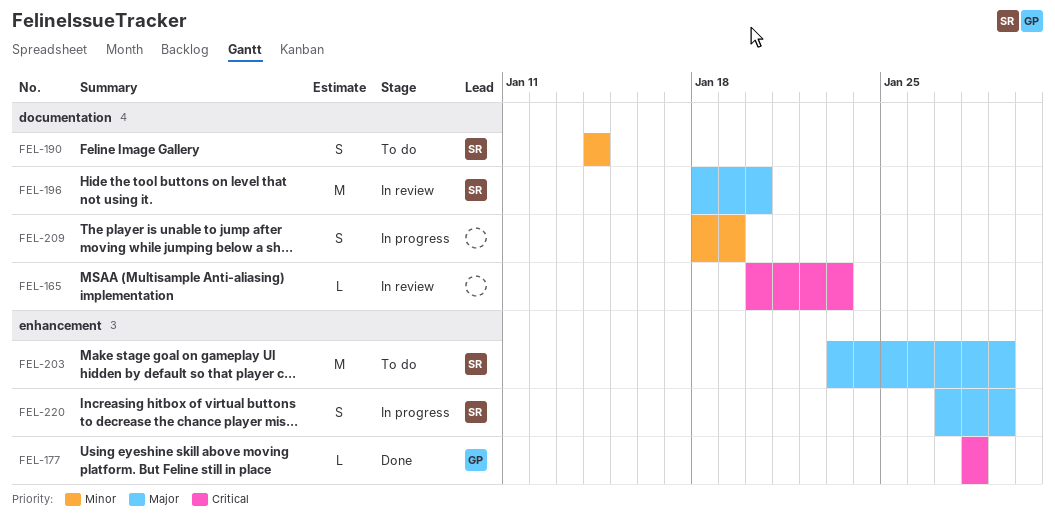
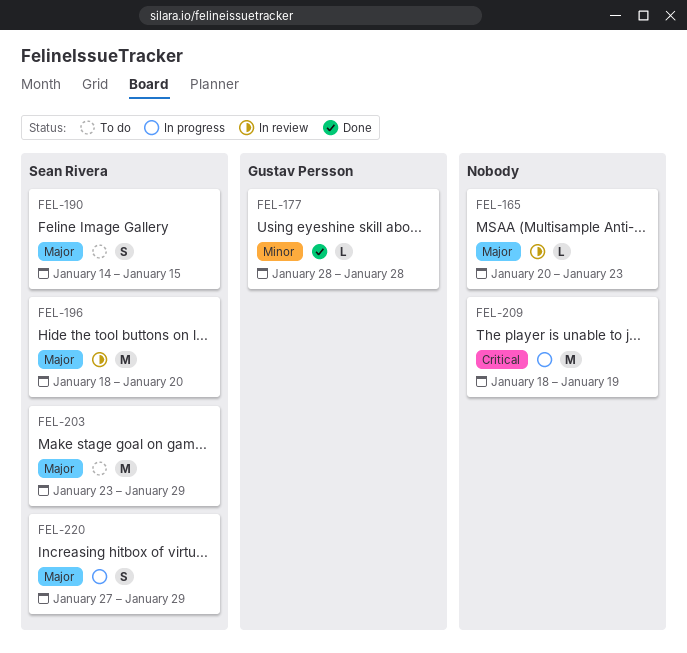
FEL-165, priority: Critical -> Major
FEL-177, priority: Critical -> Minor
FEL-190, priority: Minor -> Major
FEL-190, due: Jan 14 -> Jan 15
FEL-209, priority: Minor -> Critical
FEL-209, estimate: S -> M

